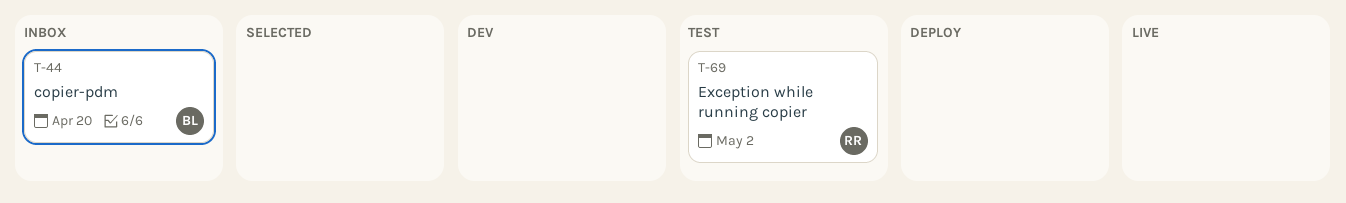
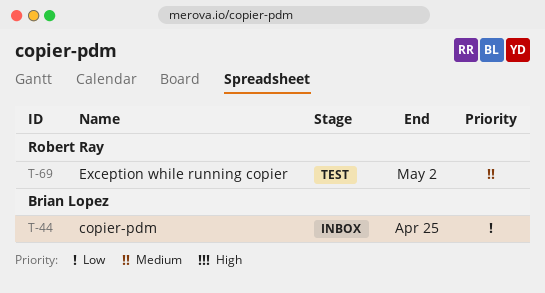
T-44, due: Apr 20 -> Apr 25

